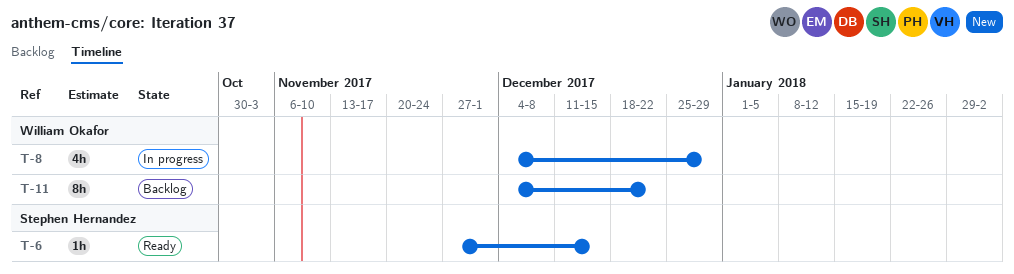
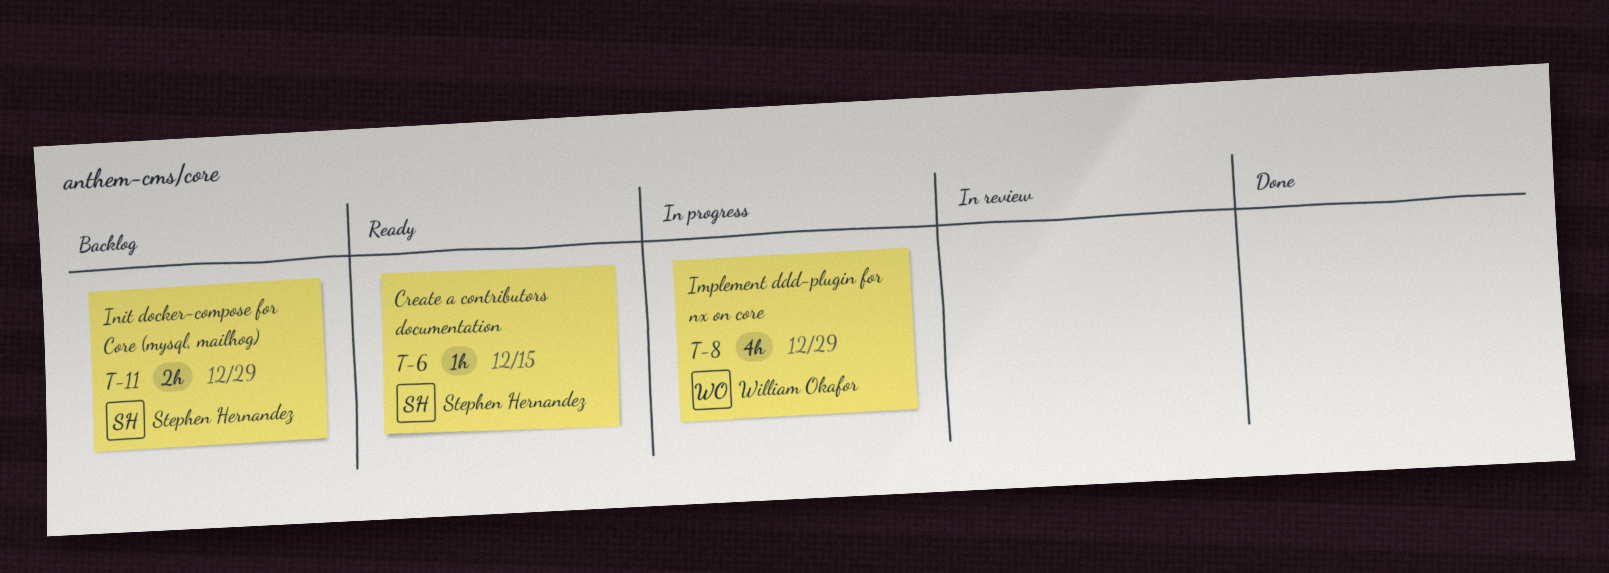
T-11, owner: William Okafor -> Stephen Hernandez
T-11, estimate: 8h -> 2h
T-11, due: Dec 22 -> Dec 29

